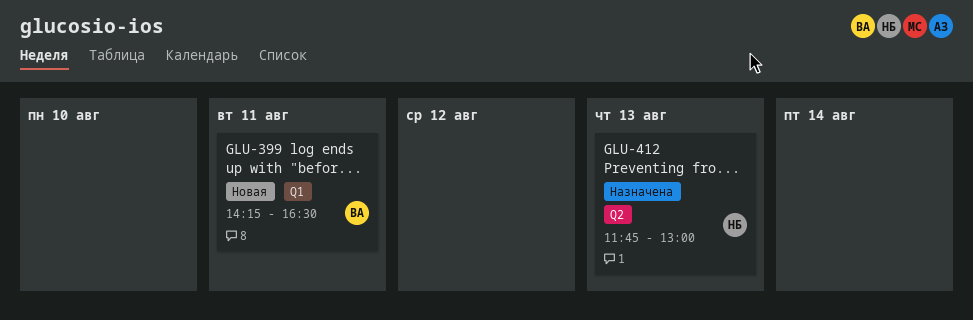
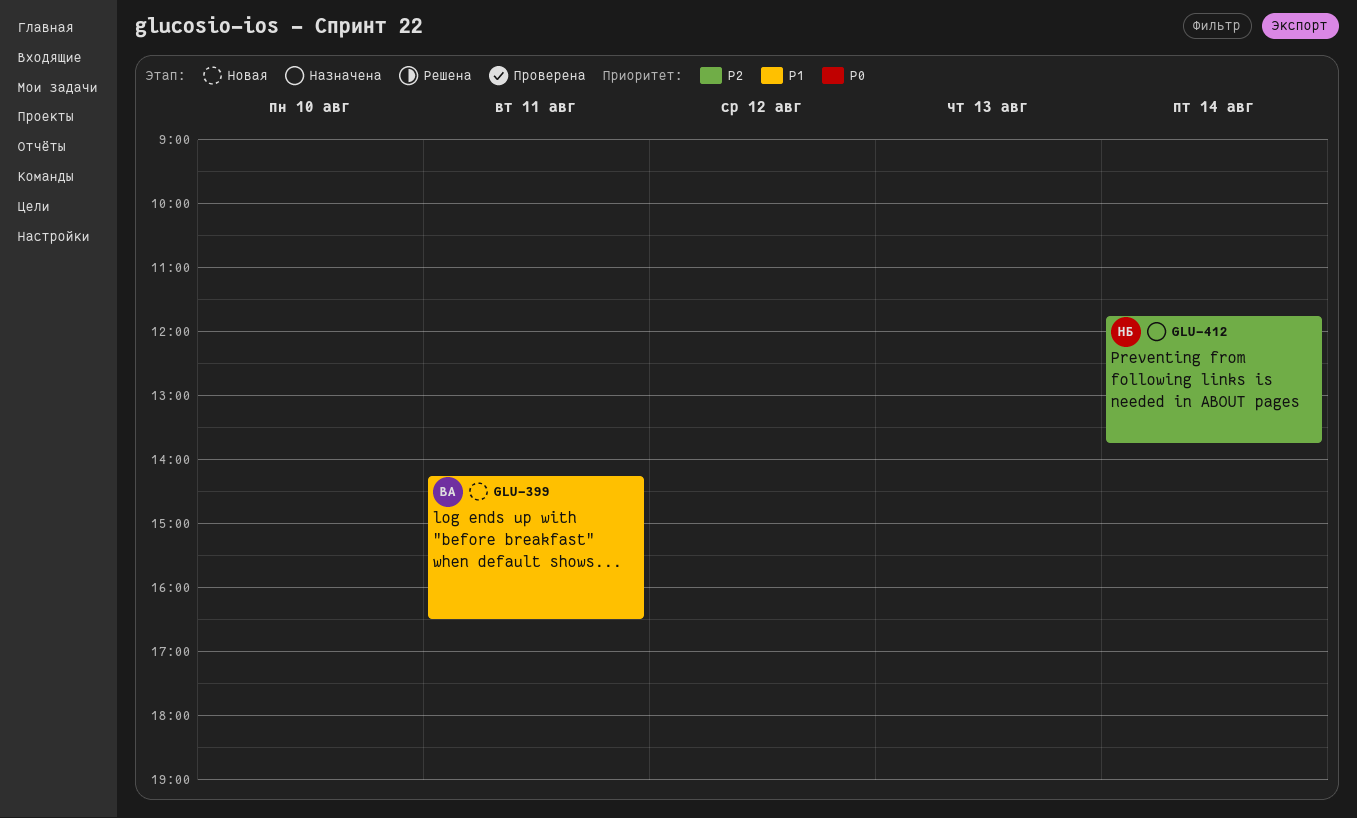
GLU-412, day: Aug 13 -> Aug 14
GLU-412, ends: 13:00 -> 13:45

